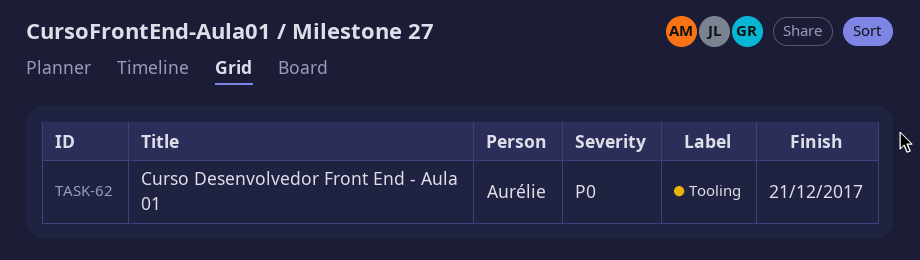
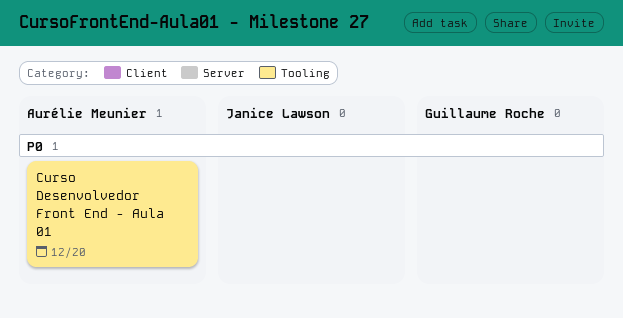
Curso Desenvolvedor Front End - Aula 01, due: Dec 21 -> Dec 20

